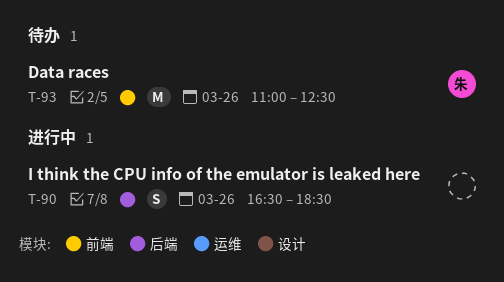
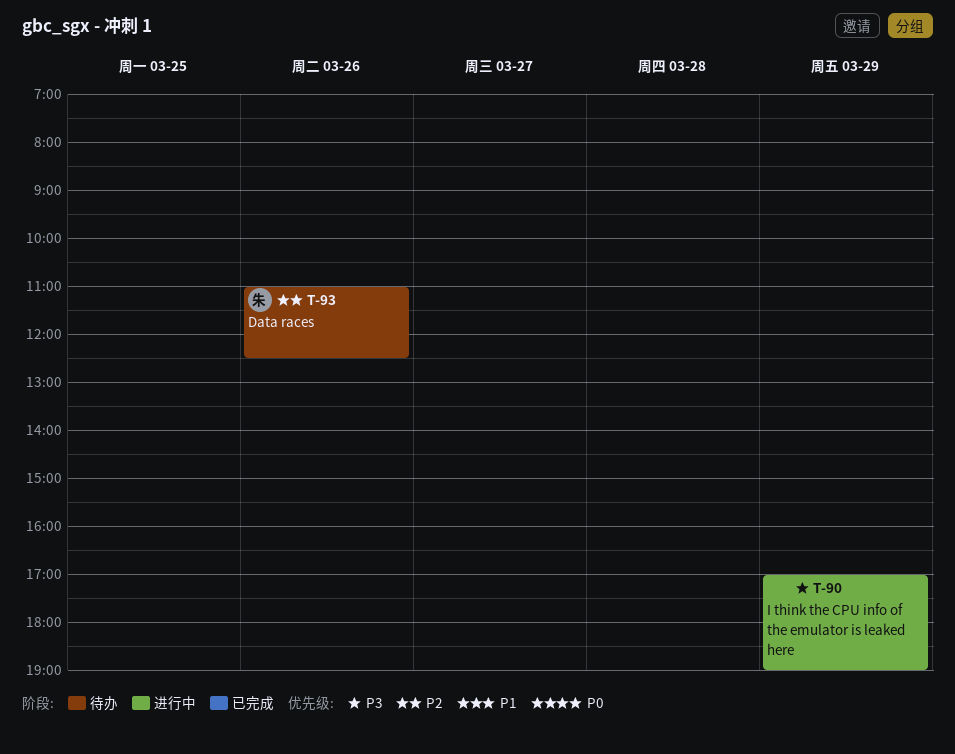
T-90, day: Mar 26 -> Mar 29
T-90, begins: 16:30 -> 17:00
T-90, ends: 18:30 -> 19:00

